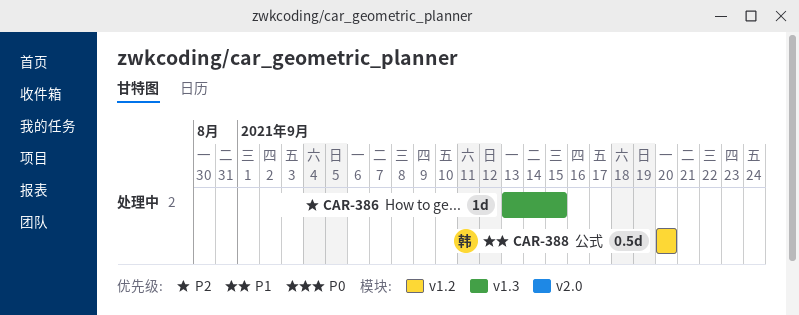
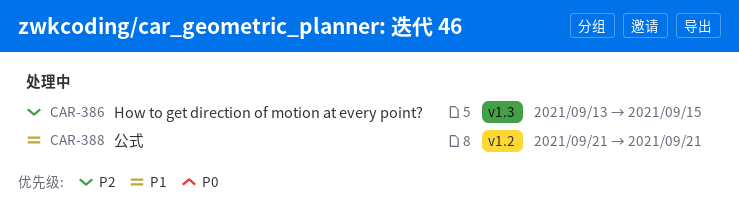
CAR-388, start: Sep 20 -> Sep 21
CAR-388, due: Sep 20 -> Sep 21

